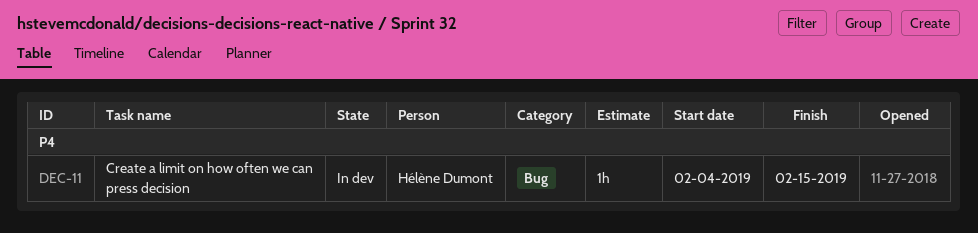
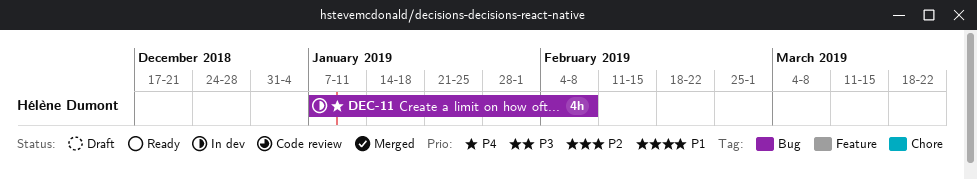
DEC-11, estimate: 1h -> 4h
DEC-11, start: Feb 4 -> Jan 7
DEC-11, due: Feb 15 -> Feb 8

